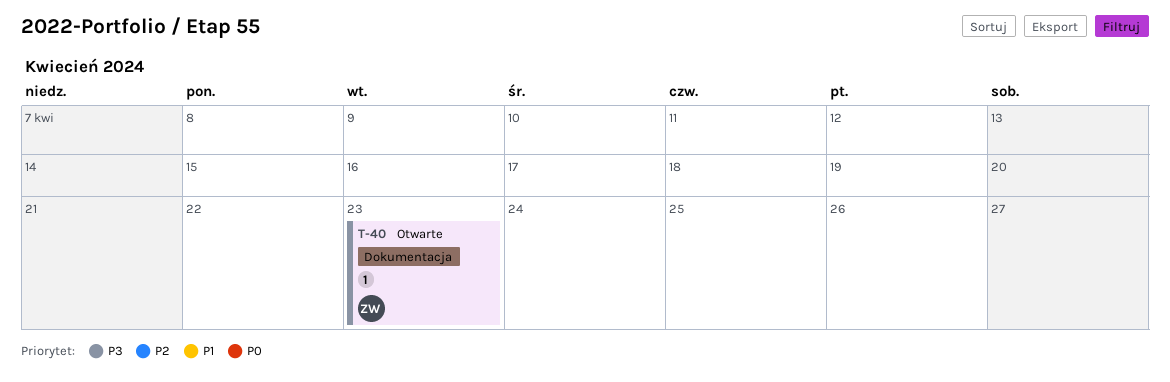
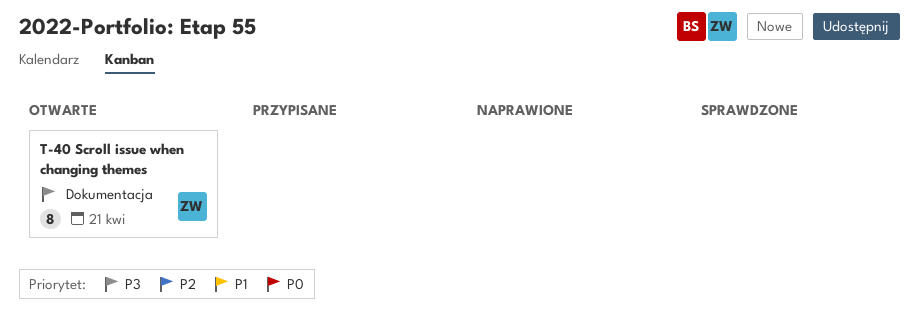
T-40, estimate: 1 -> 8
T-40, due: Apr 23 -> Apr 21

